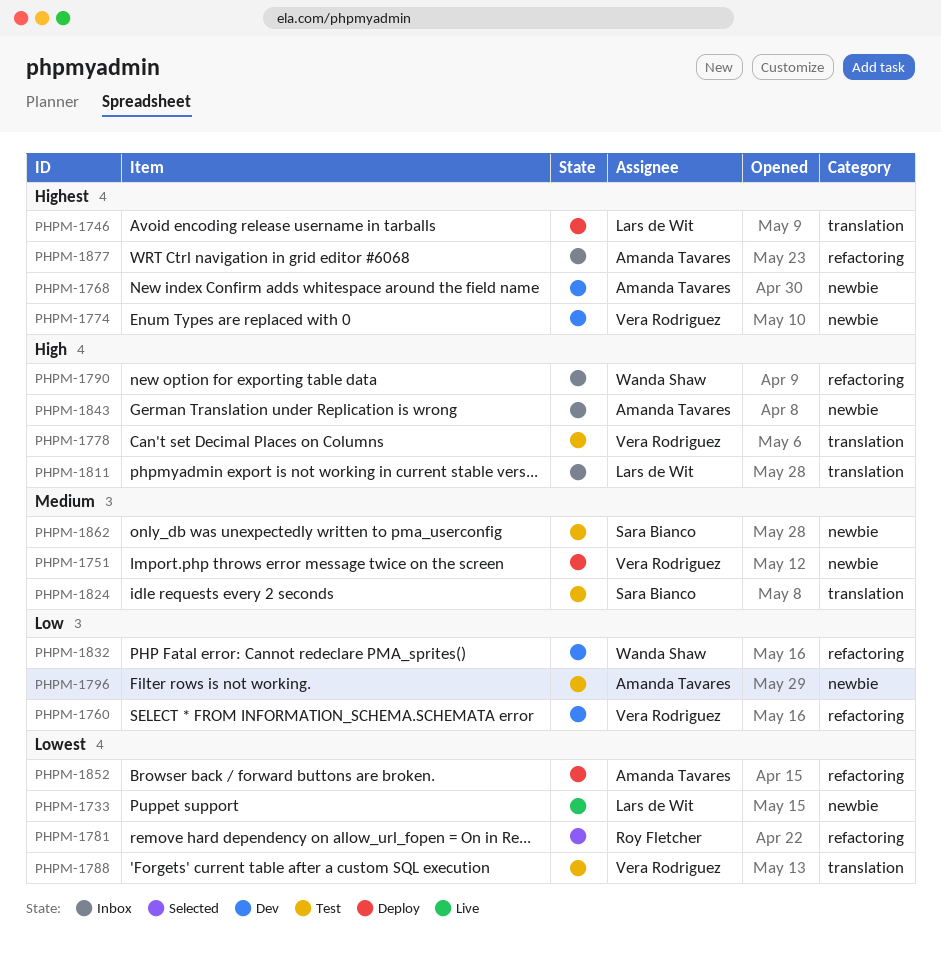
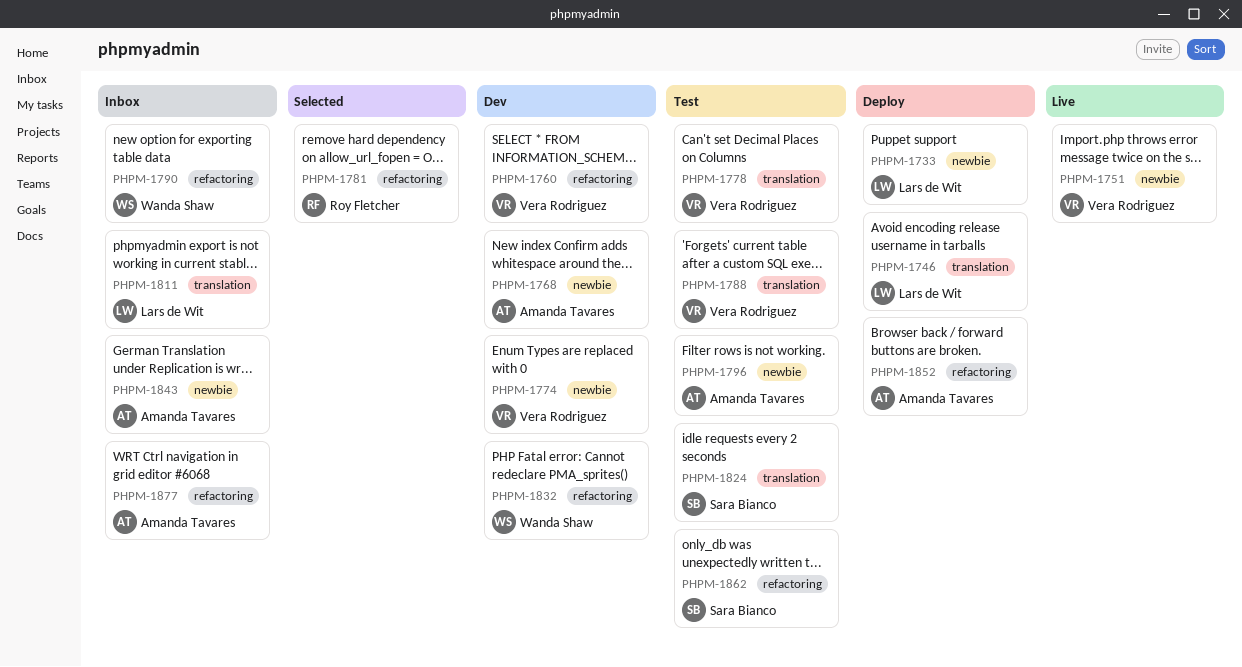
PHPM-1733, status: Live -> Deploy
PHPM-1751, status: Deploy -> Live
PHPM-1862, label: newbie -> refactoring

